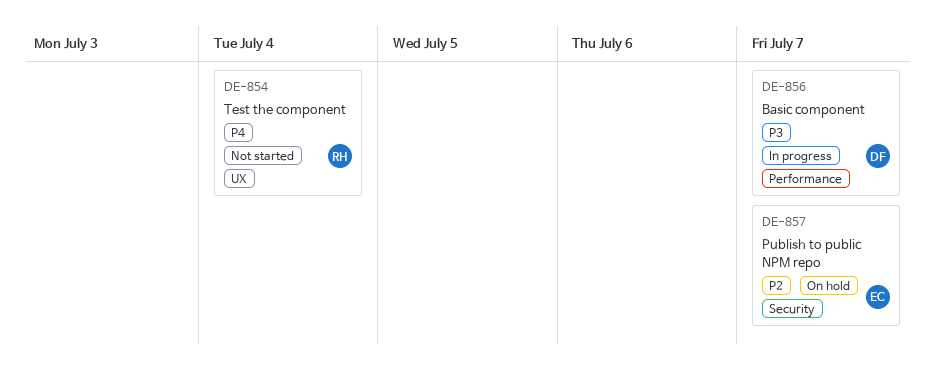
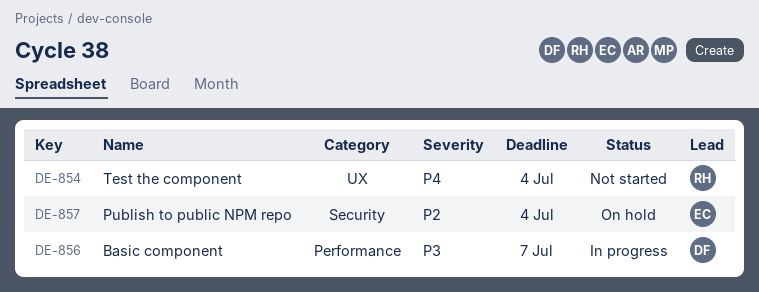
DE-857, due: Jul 7 -> Jul 4

